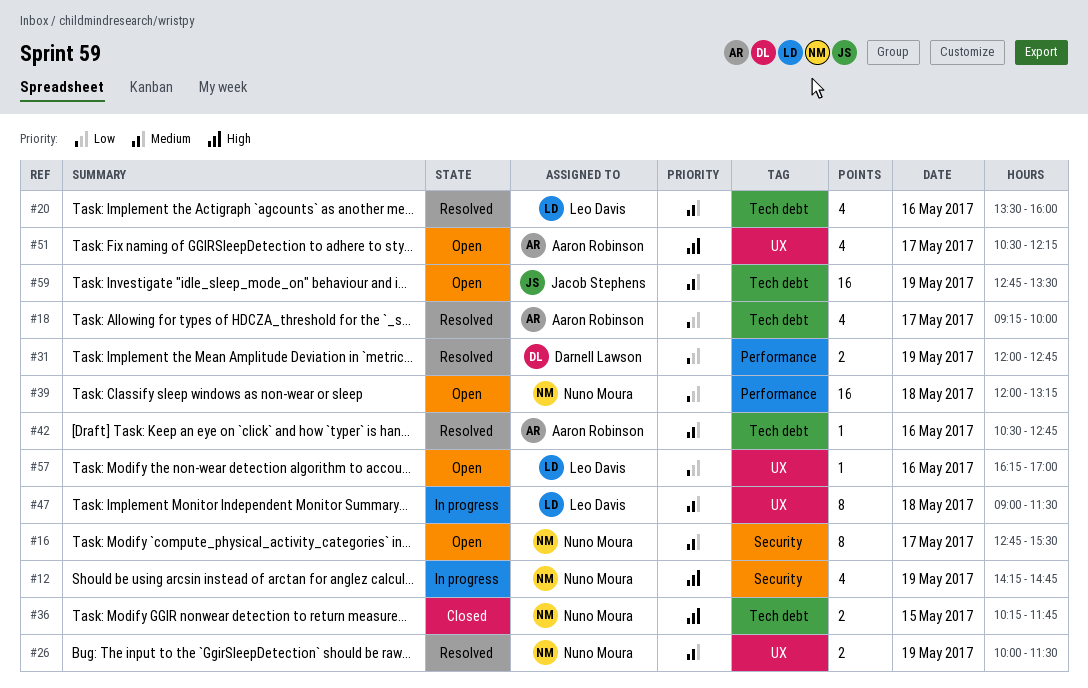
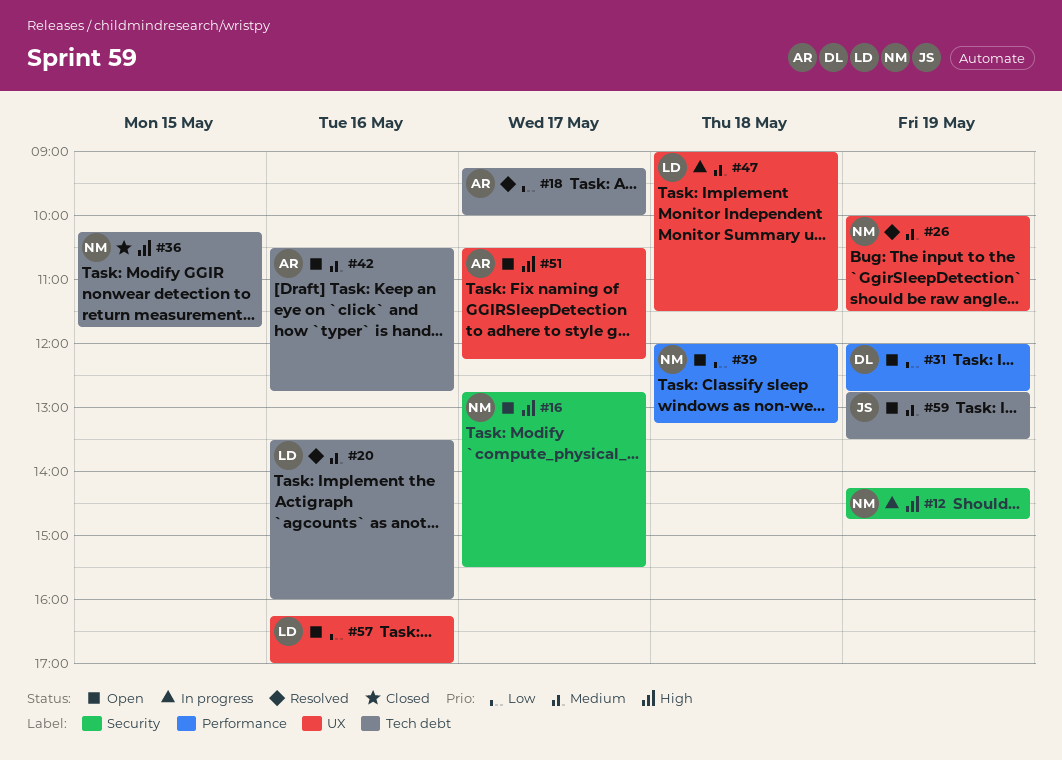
#16, priority: Medium -> High
#31, status: Resolved -> Open
#42, status: Resolved -> Open

